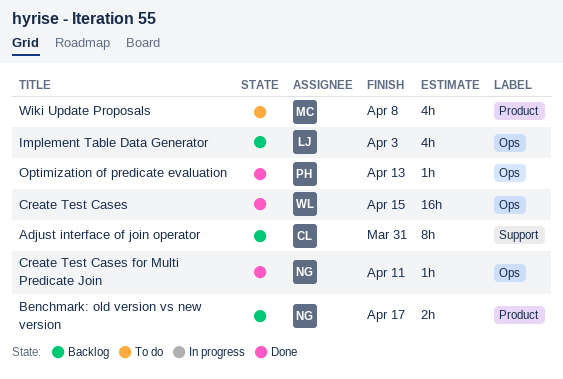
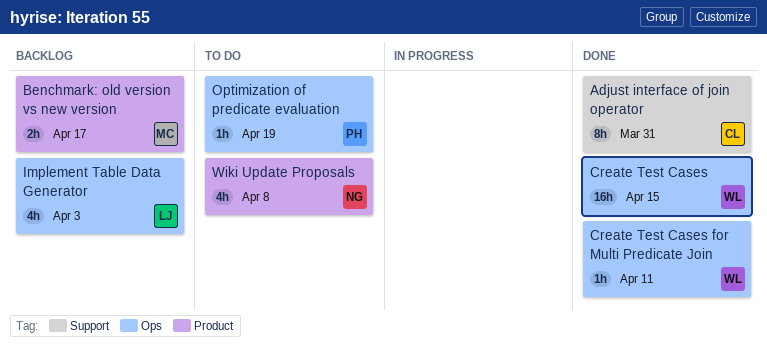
Adjust interface of join operator, status: Backlog -> Done
Benchmark: old version vs new version, owner: NG -> MC
Create Test Cases for Multi Predicate Join, owner: NG -> WL
Optimization of predicate evaluation, status: Done -> To do
Optimization of predicate evaluation, due: Apr 13 -> Apr 19
Wiki Update Proposals, owner: MC -> NG

